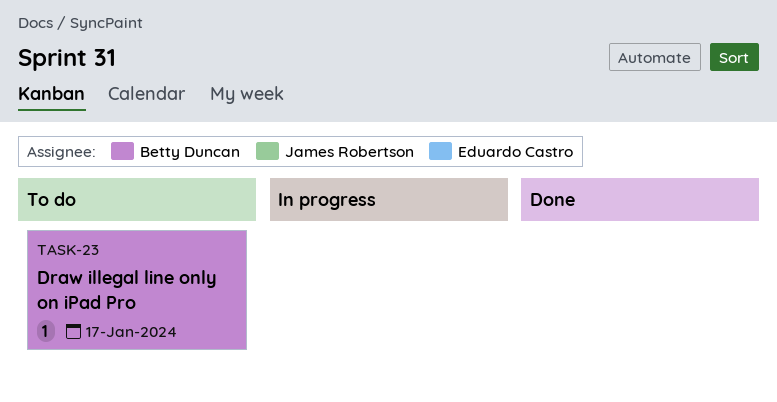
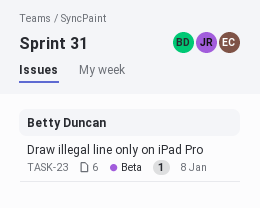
TASK-23, due: Jan 17 -> Jan 8

